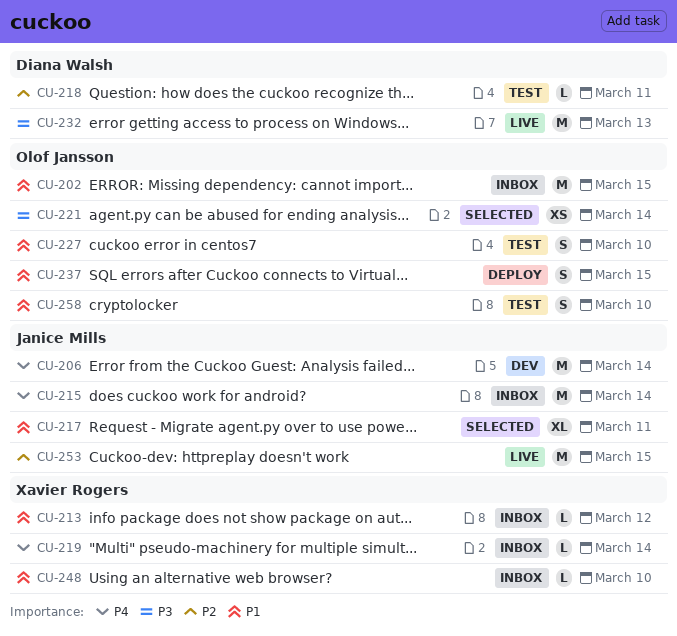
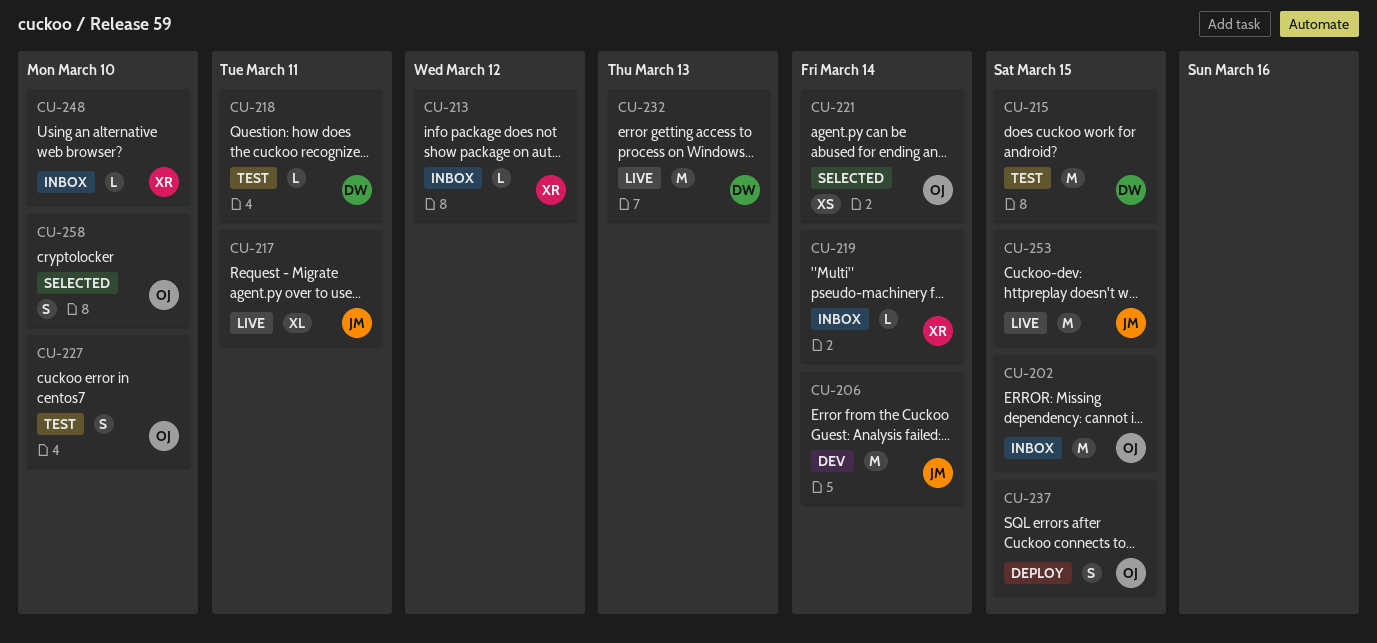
CU-215, status: Inbox -> Test
CU-215, owner: Janice Mills -> Diana Walsh
CU-215, due: Mar 14 -> Mar 15
CU-217, status: Selected -> Live
CU-258, status: Test -> Selected

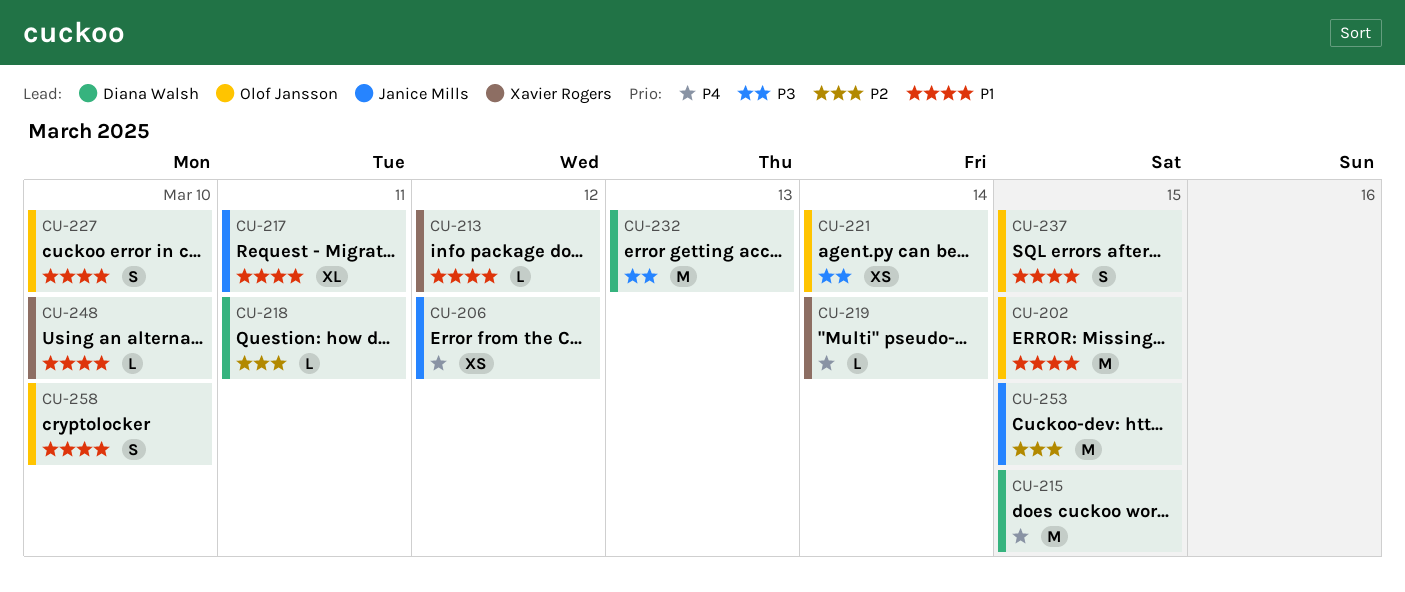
CU-206, estimate: M -> XS
CU-206, due: Mar 14 -> Mar 12

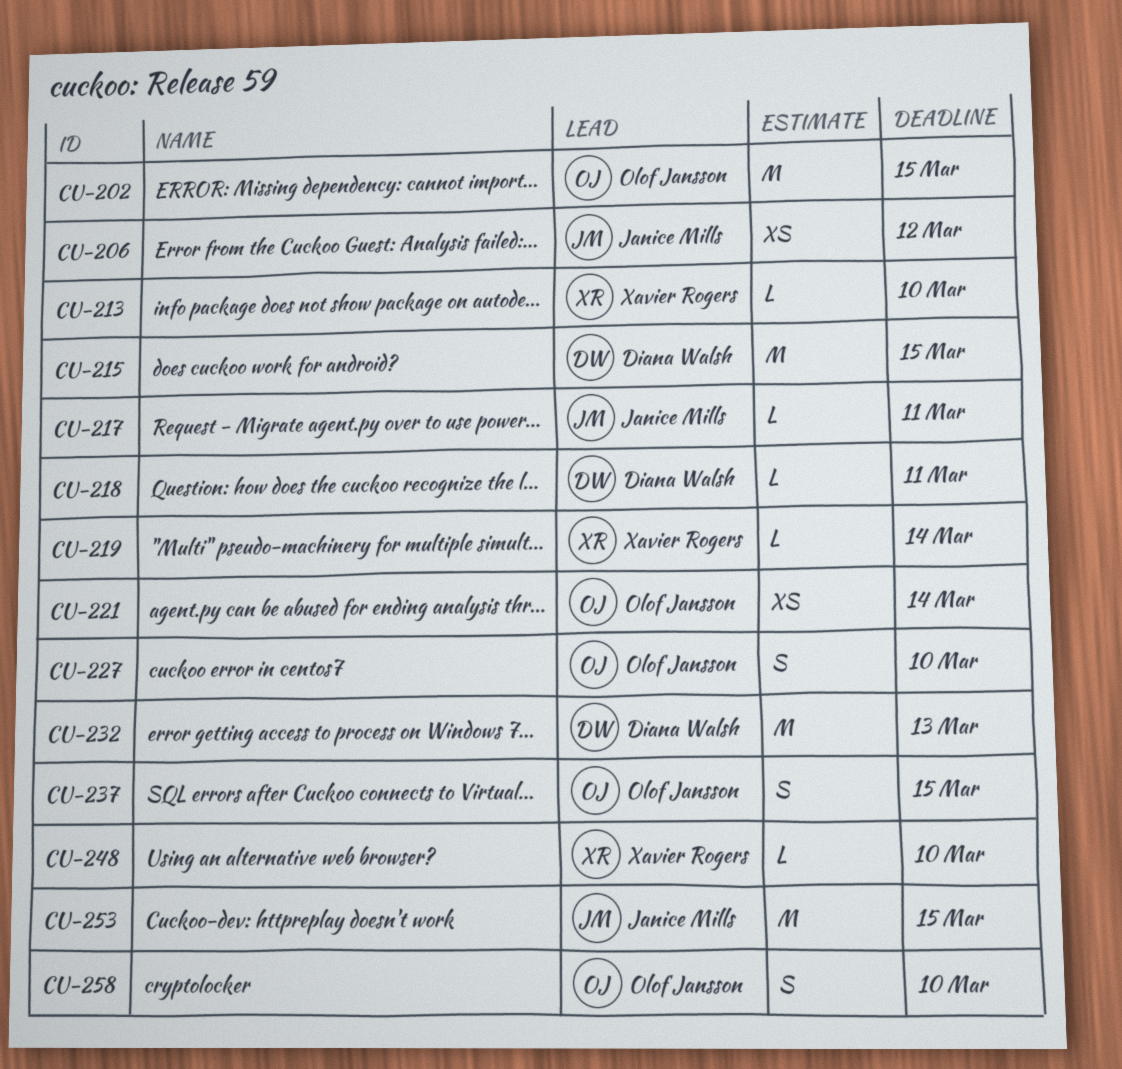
CU-213, due: Mar 12 -> Mar 10
CU-217, estimate: XL -> L

